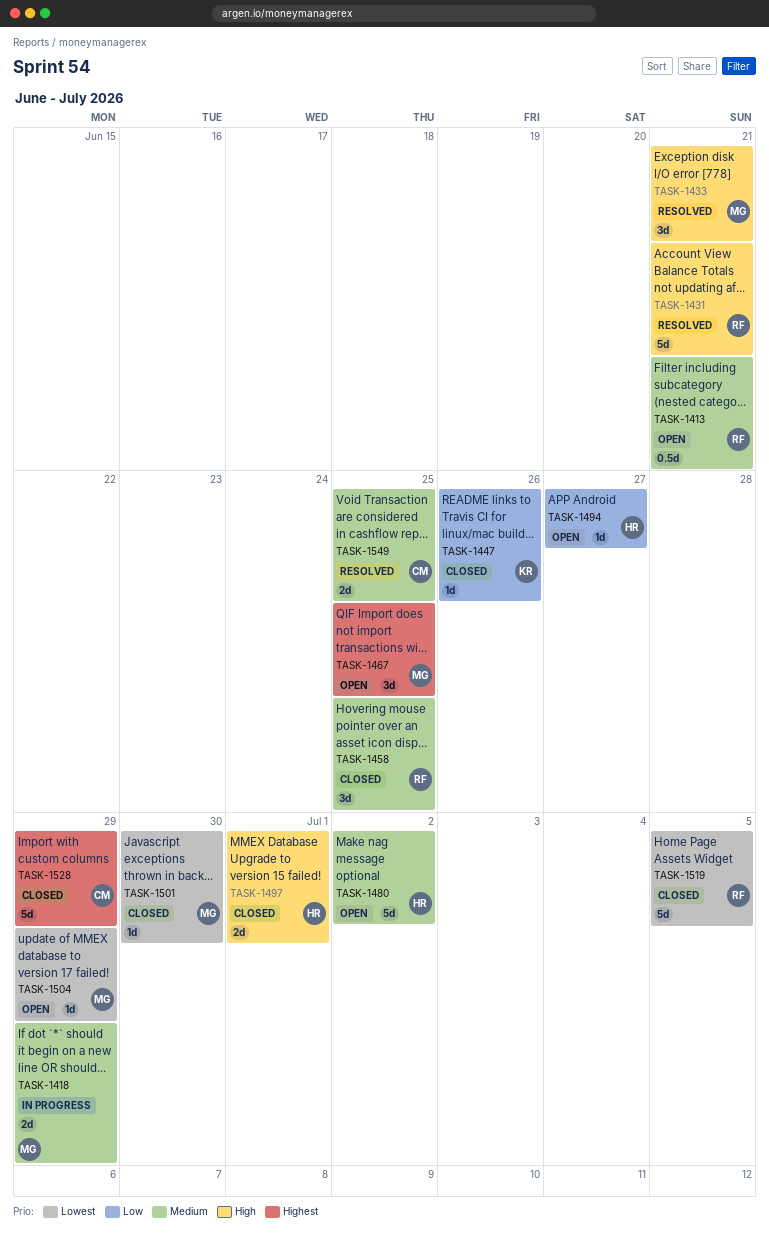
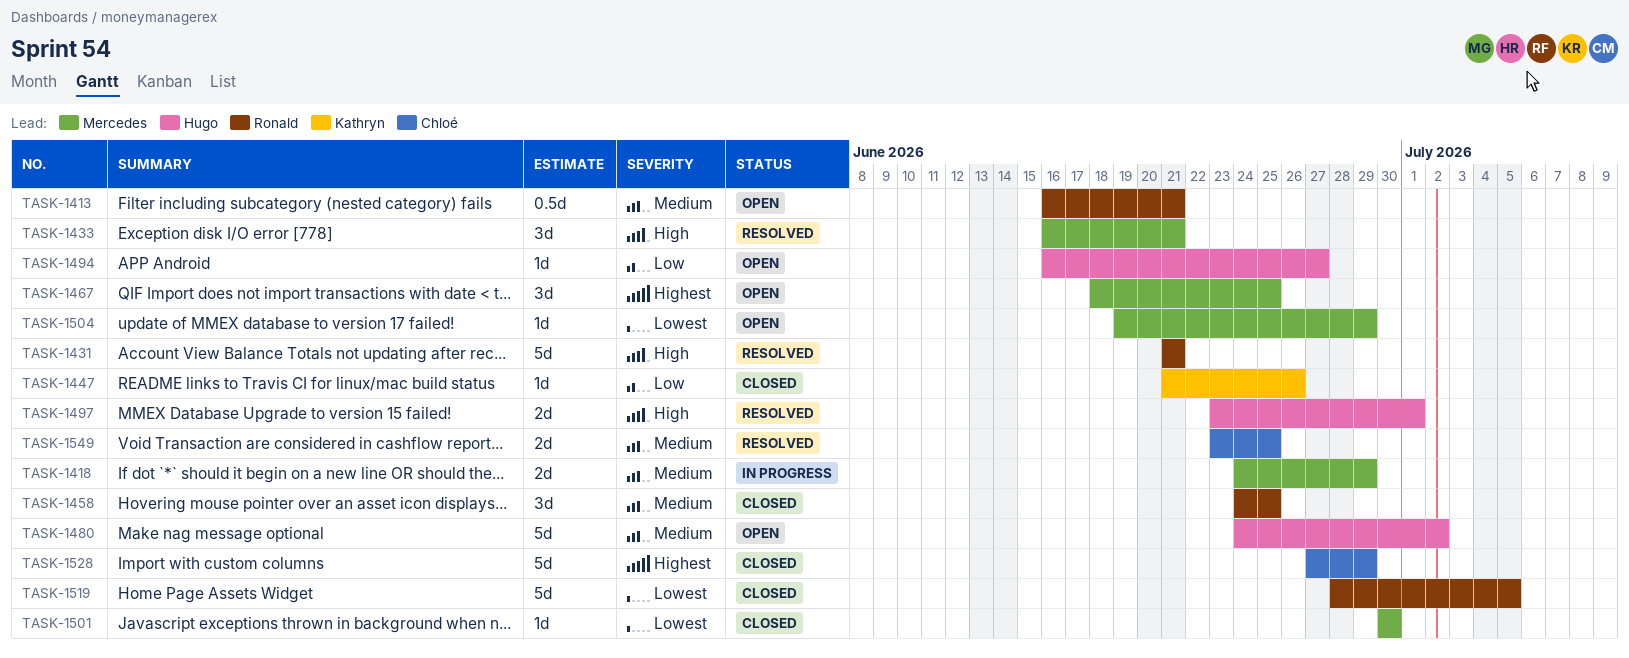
TASK-1497, status: Closed -> Resolved

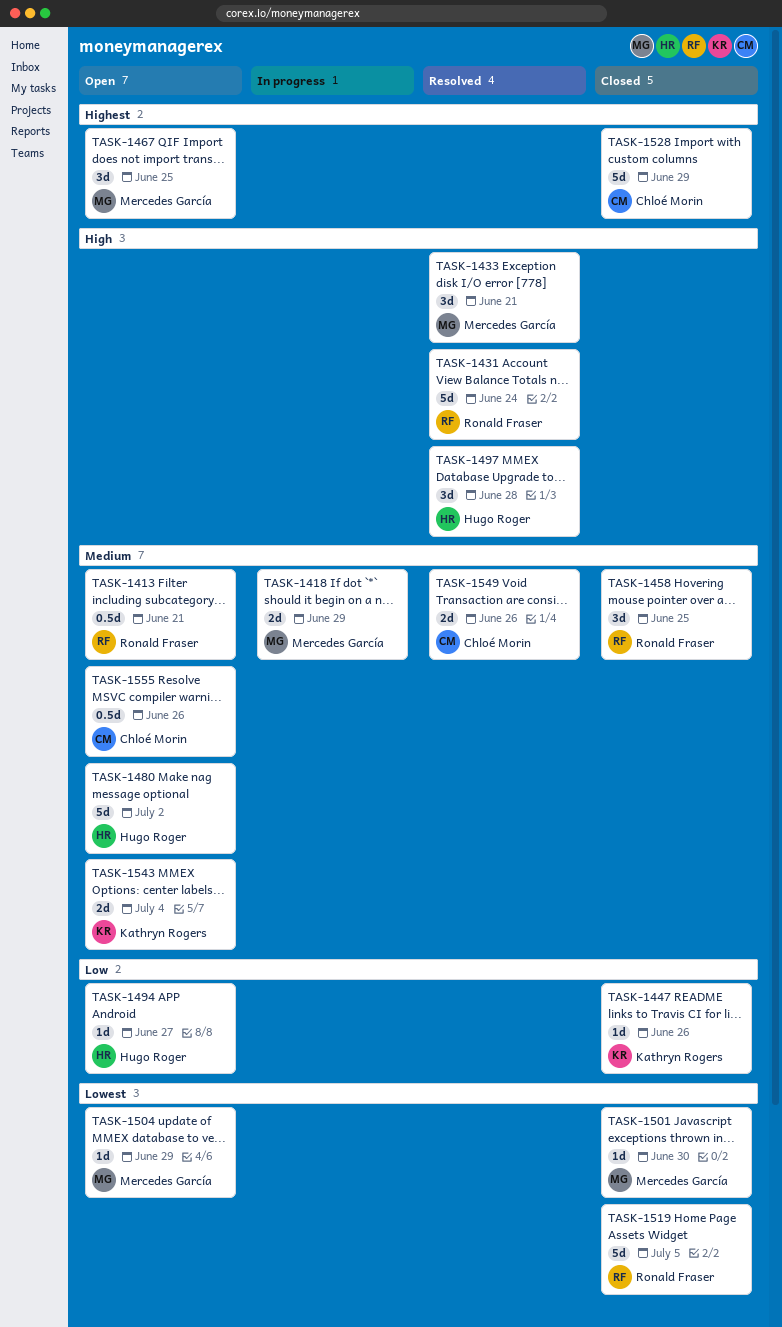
TASK-1431, due: Jun 21 -> Jun 24
TASK-1497, estimate: 2d -> 3d
TASK-1497, due: Jul 1 -> Jun 28
TASK-1543: none -> present
TASK-1549, due: Jun 25 -> Jun 26
TASK-1555: none -> present

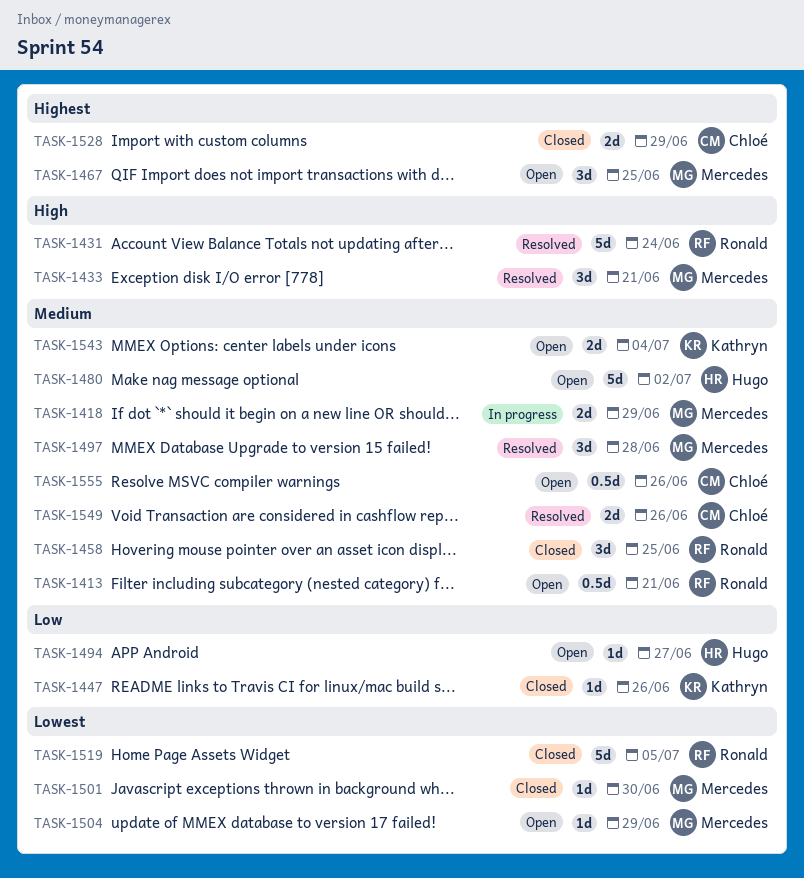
TASK-1497, owner: Hugo Roger -> Mercedes García
TASK-1497, priority: High -> Medium
TASK-1528, estimate: 5d -> 2d

